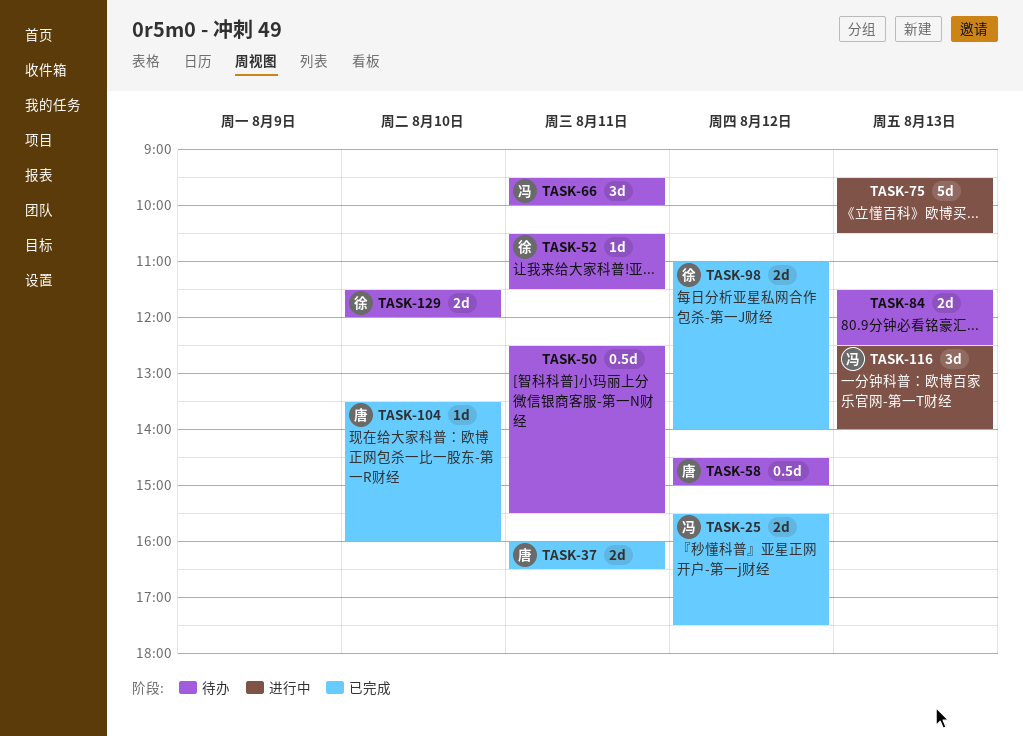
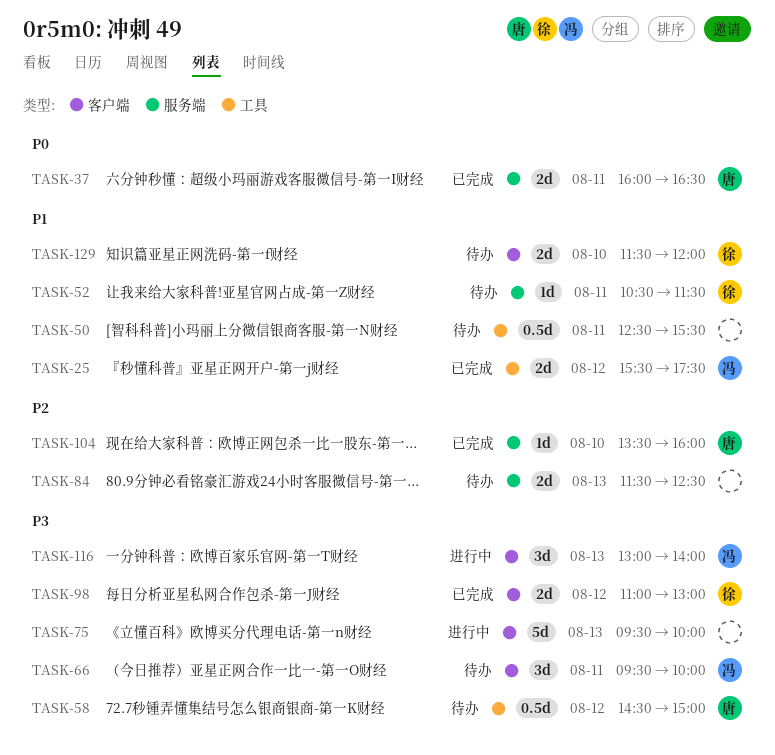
TASK-75, ends: 10:30 -> 10:00
TASK-98, ends: 14:00 -> 13:00
TASK-116, begins: 12:30 -> 13:00

